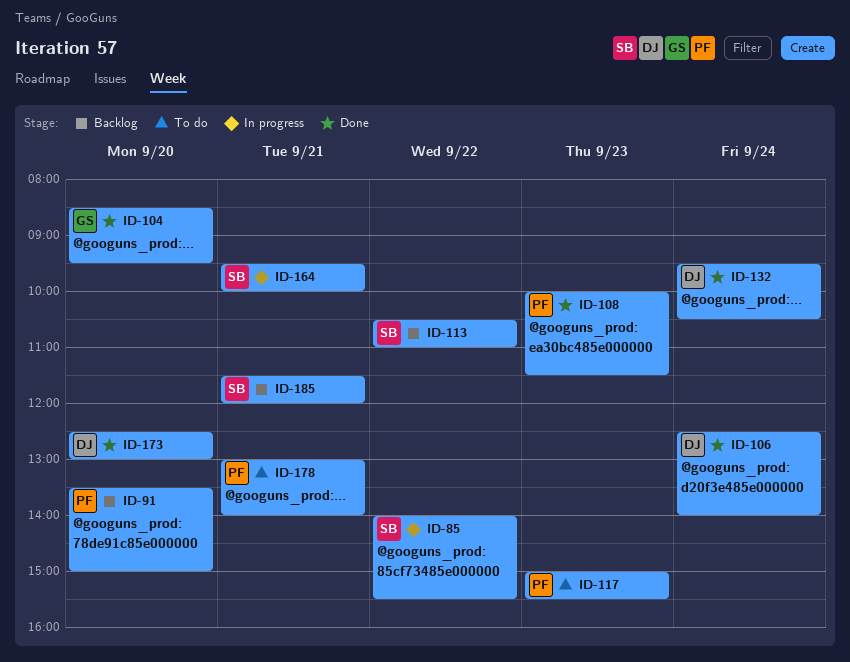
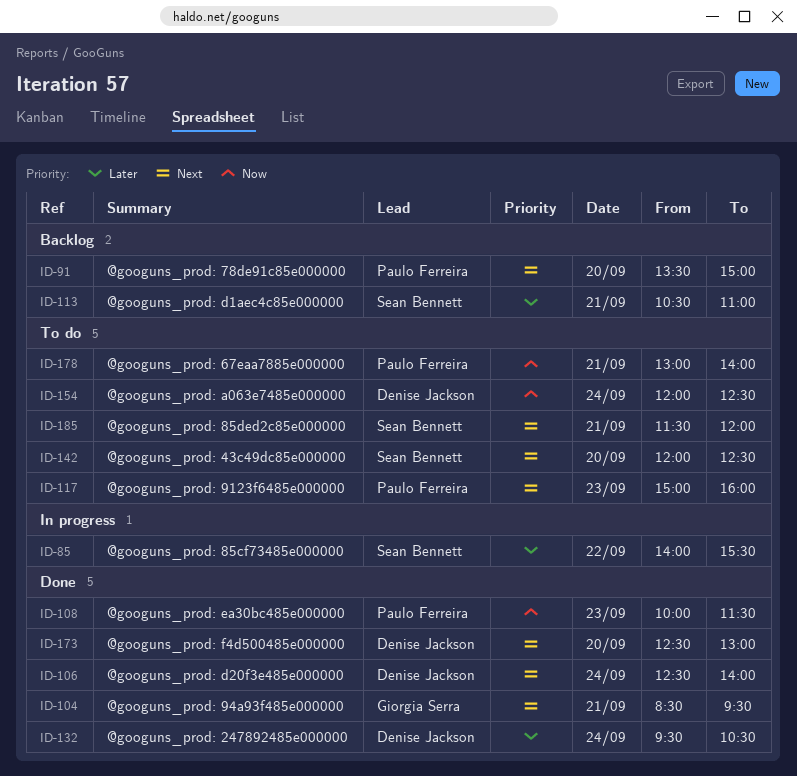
ID-104, day: Sep 20 -> Sep 21
ID-113, day: Sep 22 -> Sep 21
ID-117, ends: 15:30 -> 16:00
ID-142: none -> present
ID-154: none -> present
ID-164: present -> none
ID-185, status: Backlog -> To do

